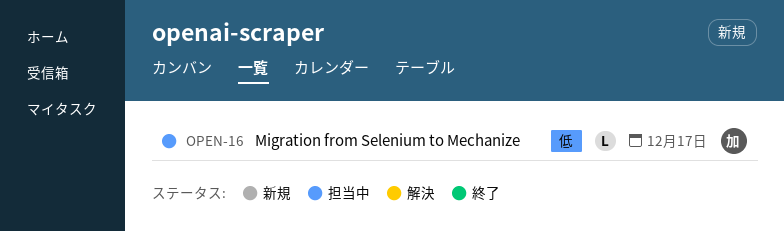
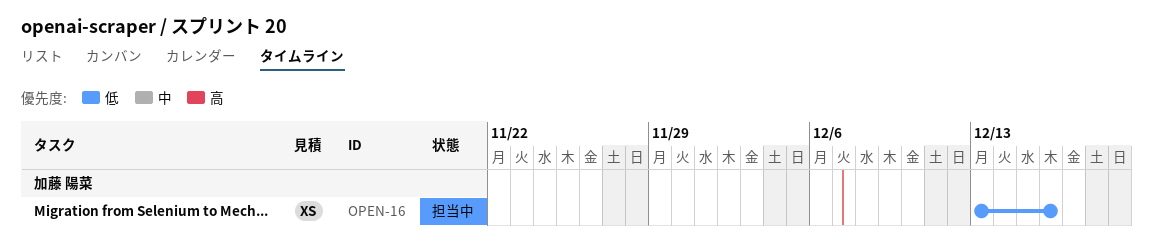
OPEN-16, estimate: L -> XS
OPEN-16, due: Dec 17 -> Dec 16

